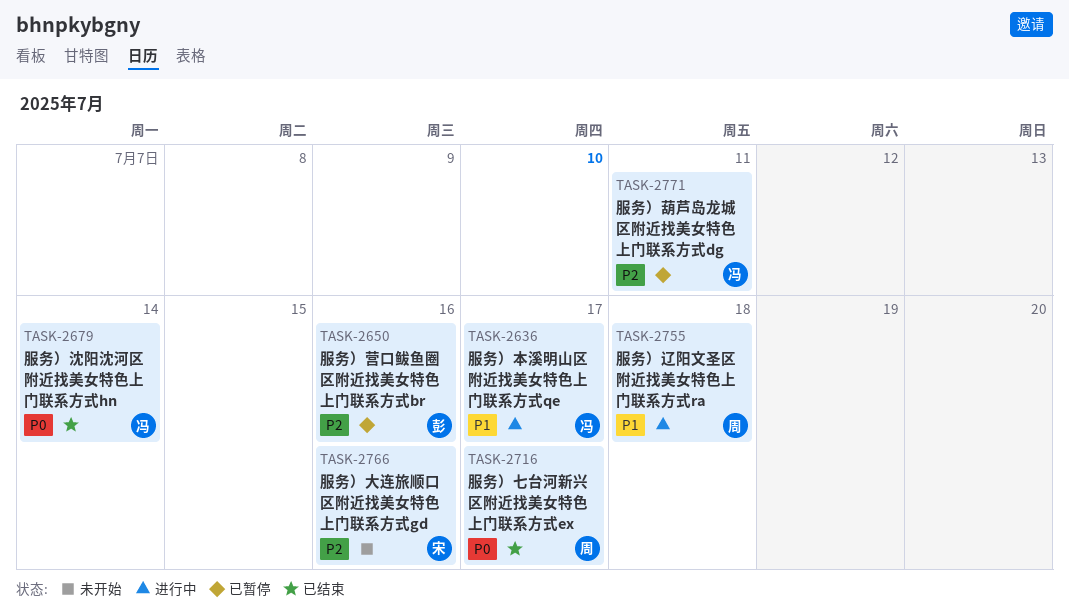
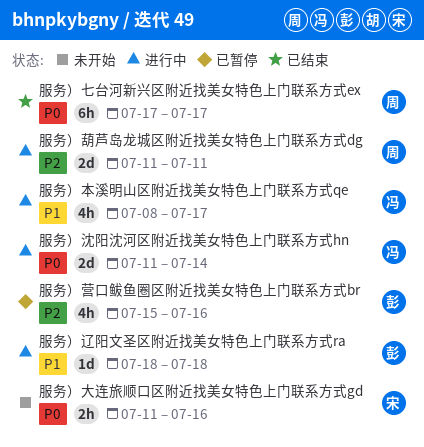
服务）大连旅顺口区附近找美女特色上门联系方式gd, priority: P2 -> P0
服务）沈阳沈河区附近找美女特色上门联系方式hn, status: 已结束 -> 进行中
服务）葫芦岛龙城区附近找美女特色上门联系方式dg, status: 已暂停 -> 进行中
服务）葫芦岛龙城区附近找美女特色上门联系方式dg, owner: 冯 -> 周
服务）辽阳文圣区附近找美女特色上门联系方式ra, owner: 周 -> 彭

